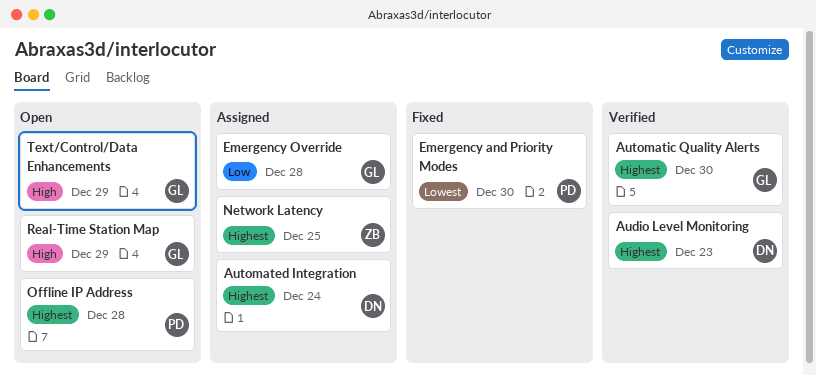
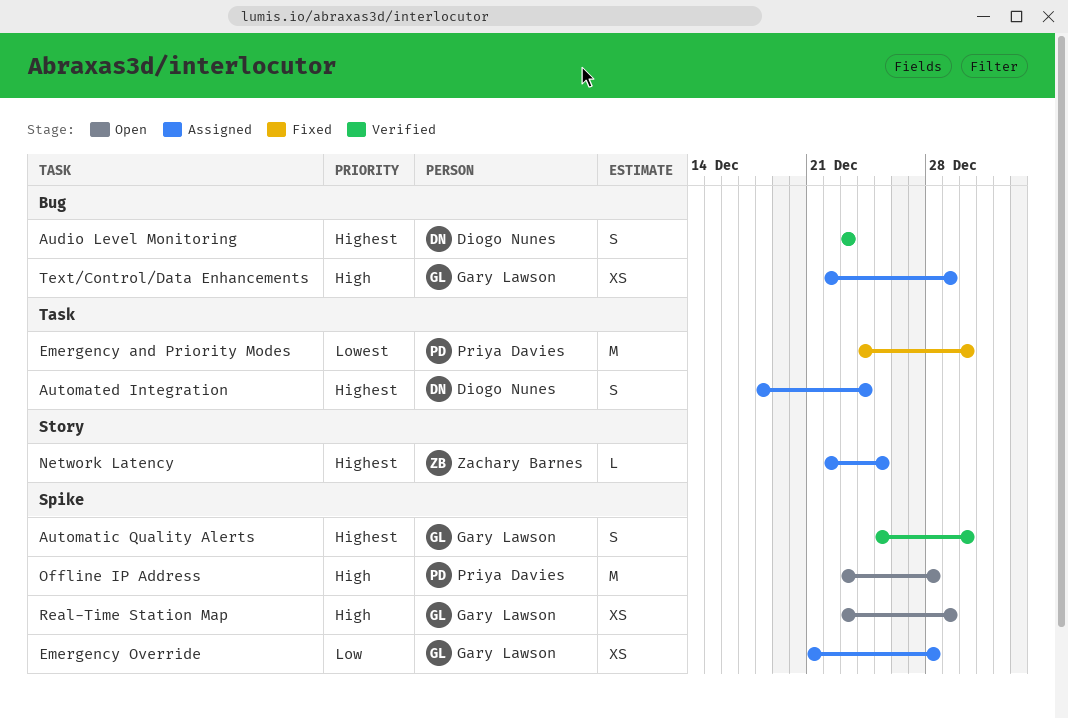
Offline IP Address, priority: Highest -> High
Text/Control/Data Enhancements, status: Open -> Assigned

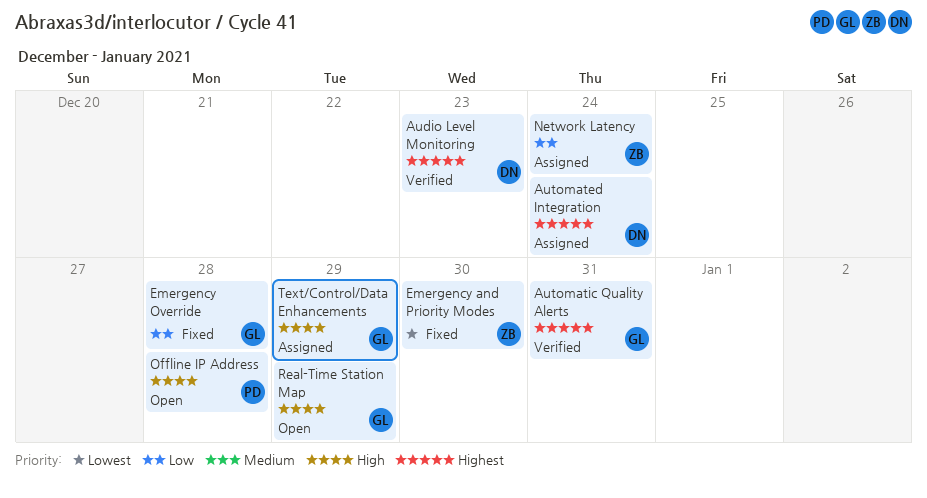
Automatic Quality Alerts, due: Dec 30 -> Dec 31
Emergency and Priority Modes, owner: Priya Davies -> Zachary Barnes
Emergency Override, status: Assigned -> Fixed
Network Latency, priority: Highest -> Low
Network Latency, due: Dec 25 -> Dec 24

